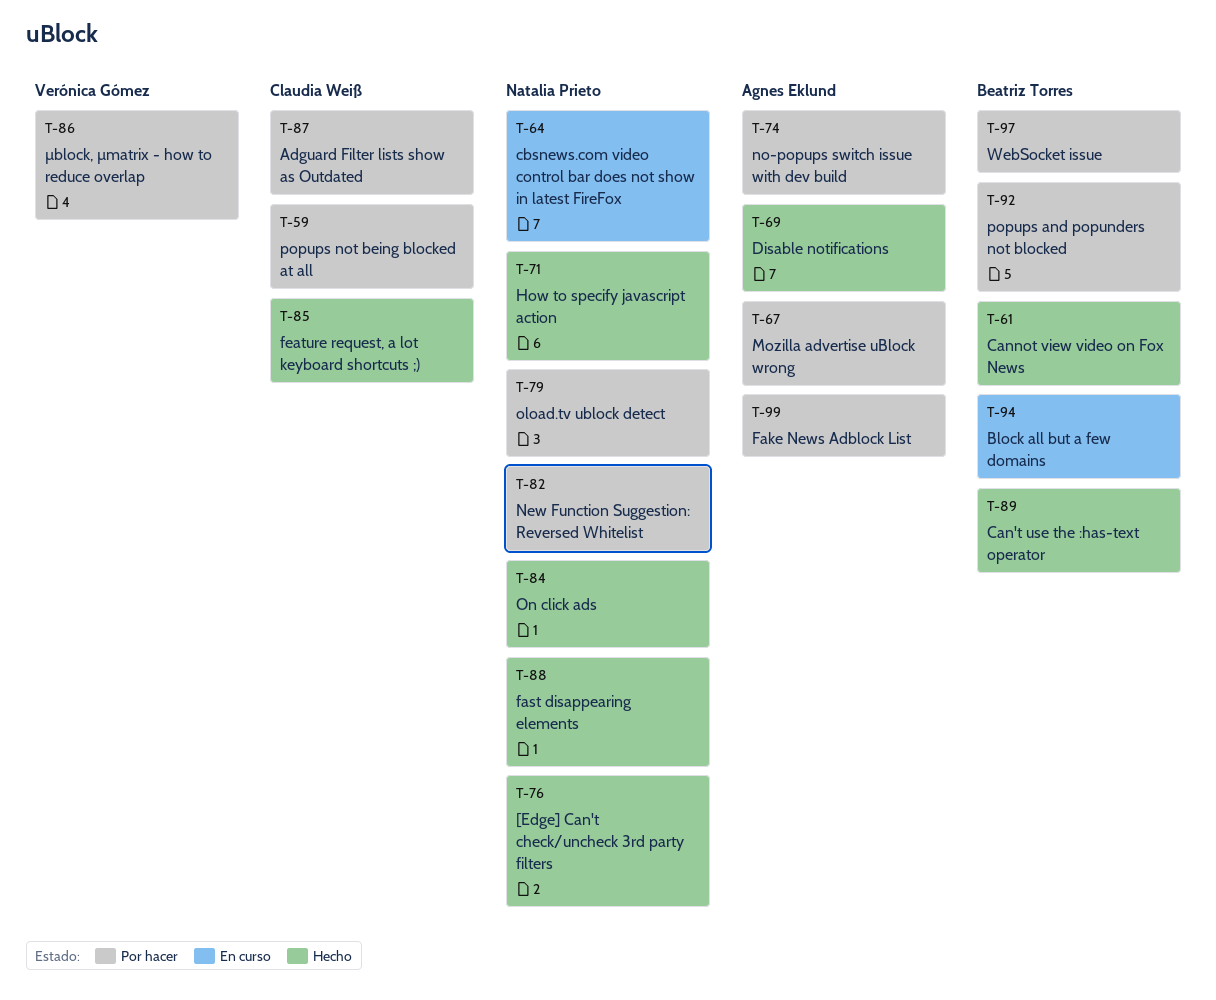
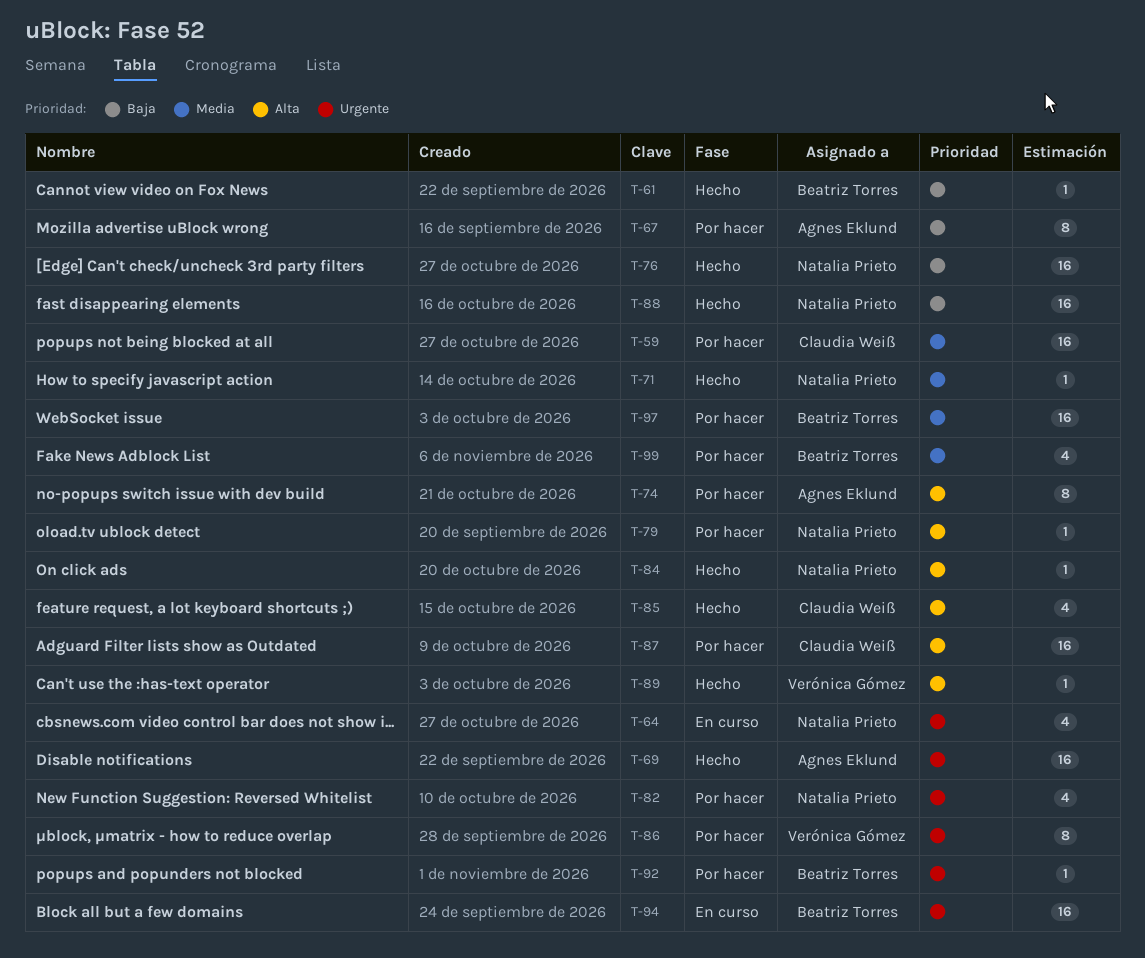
T-89, owner: Beatriz Torres -> Verónica Gómez
T-99, owner: Agnes Eklund -> Beatriz Torres

